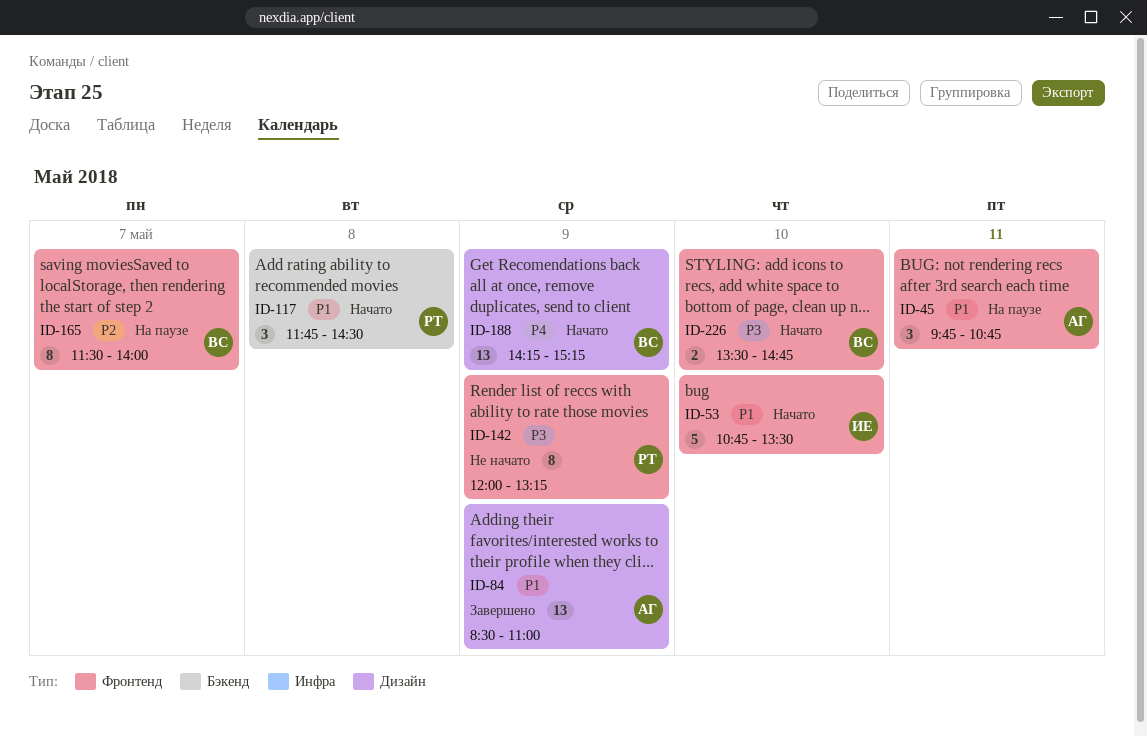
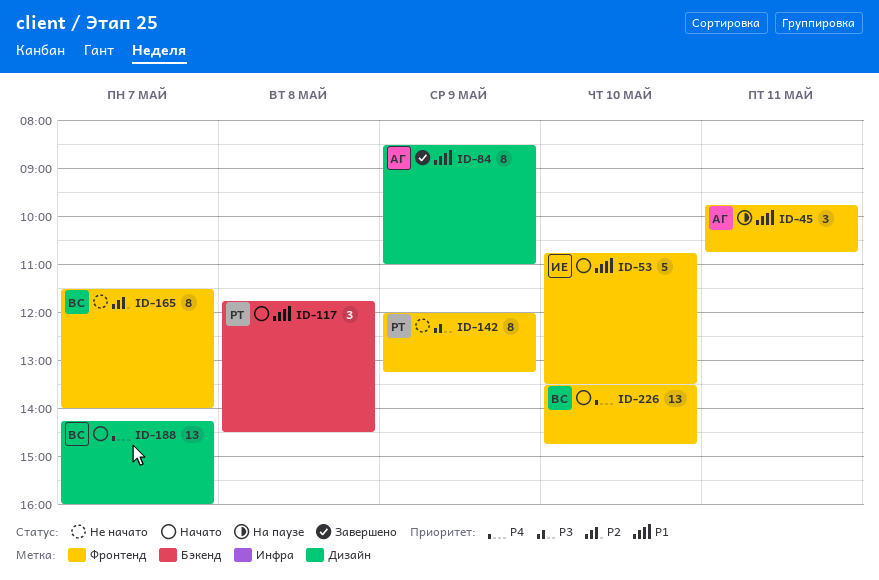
ID-84, estimate: 13 -> 8
ID-165, status: На паузе -> Не начато
ID-188, day: May 9 -> May 7
ID-188, ends: 15:15 -> 16:00
ID-226, priority: P3 -> P4
ID-226, estimate: 2 -> 13

